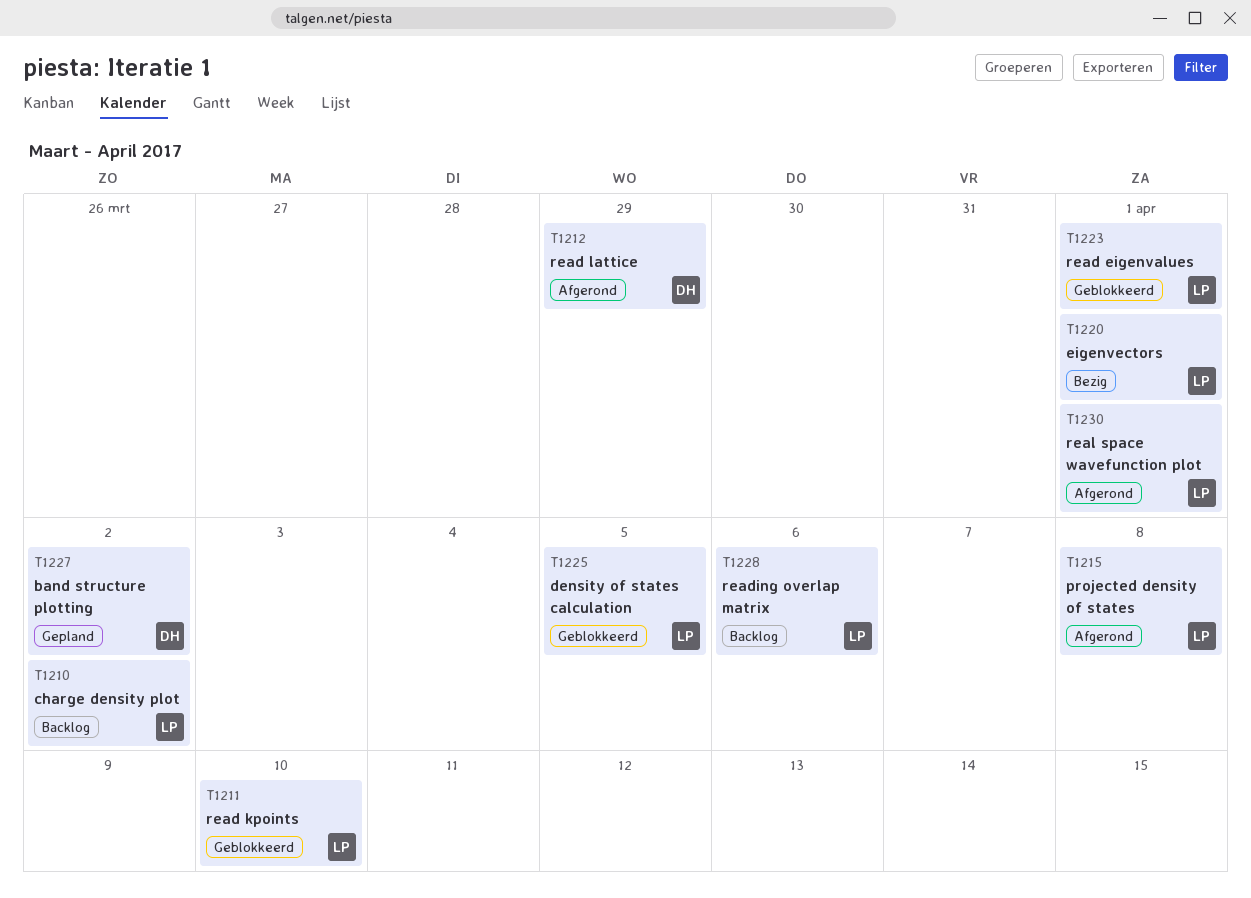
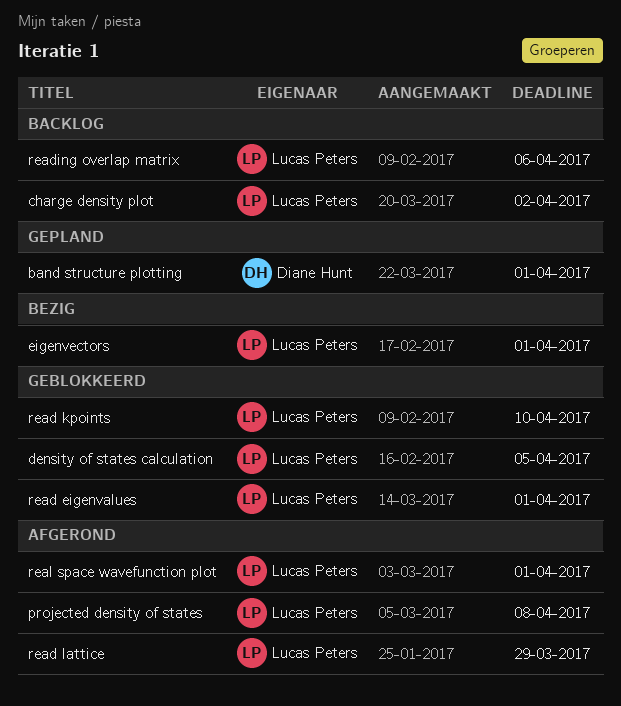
band structure plotting, due: Apr 2 -> Apr 1
read lattice, owner: Diane Hunt -> Lucas Peters

